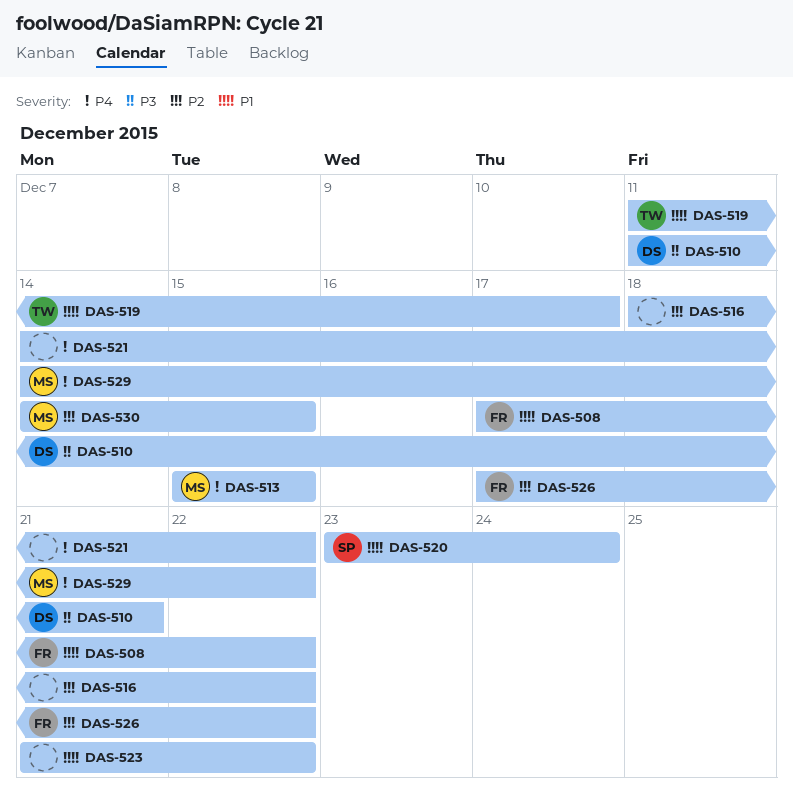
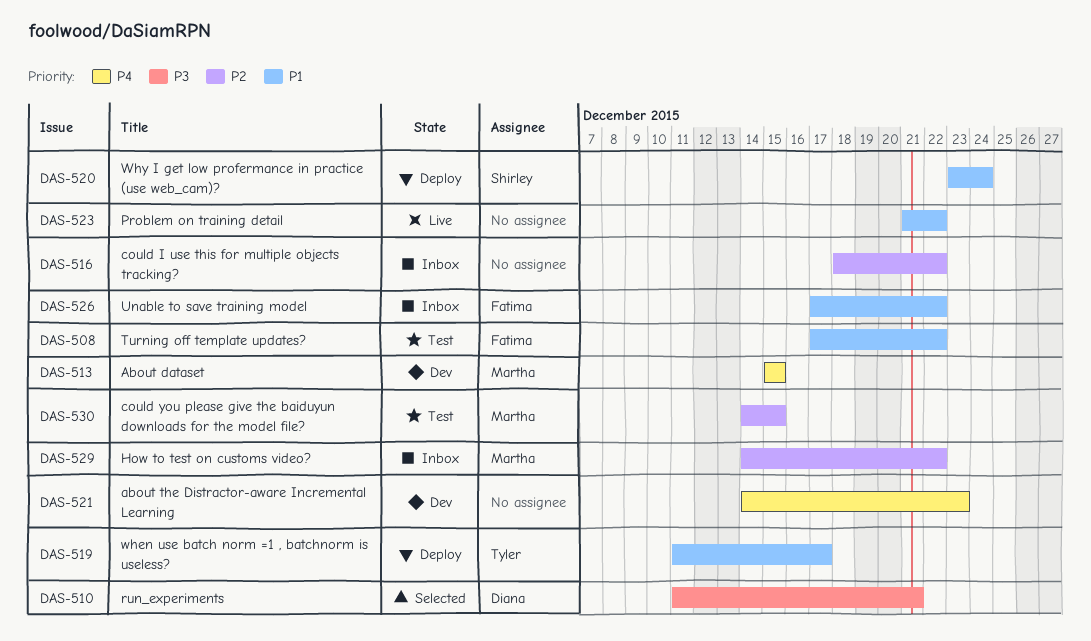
DAS-521, due: Dec 22 -> Dec 23
DAS-526, priority: P2 -> P1
DAS-529, priority: P4 -> P2

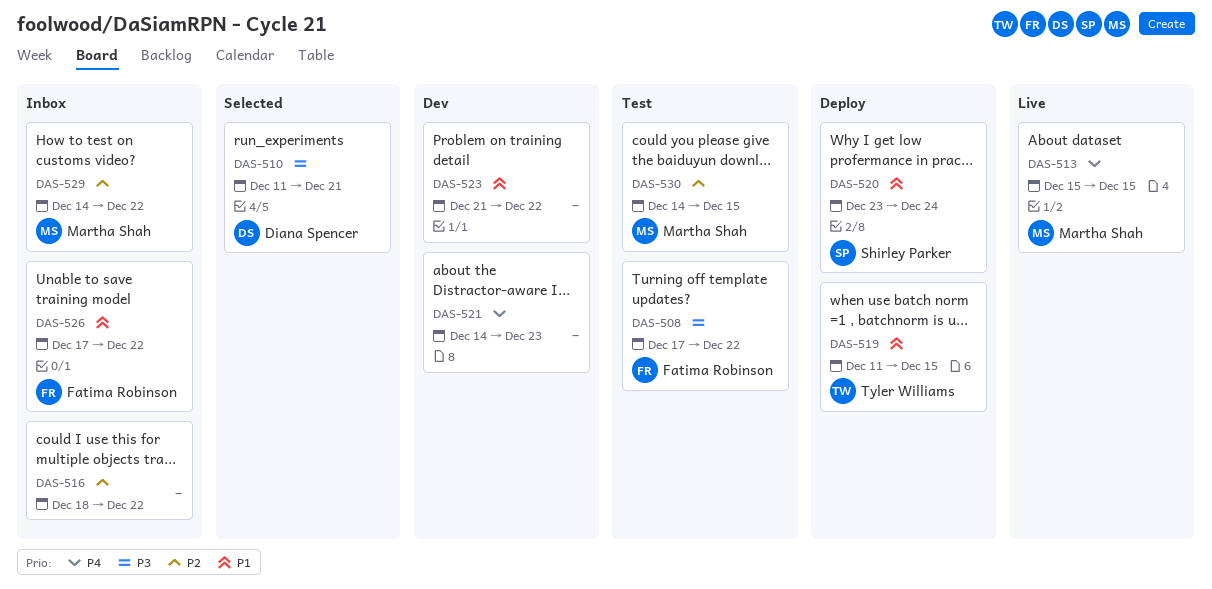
DAS-508, priority: P1 -> P3
DAS-513, status: Dev -> Live
DAS-519, due: Dec 17 -> Dec 15
DAS-523, status: Live -> Dev

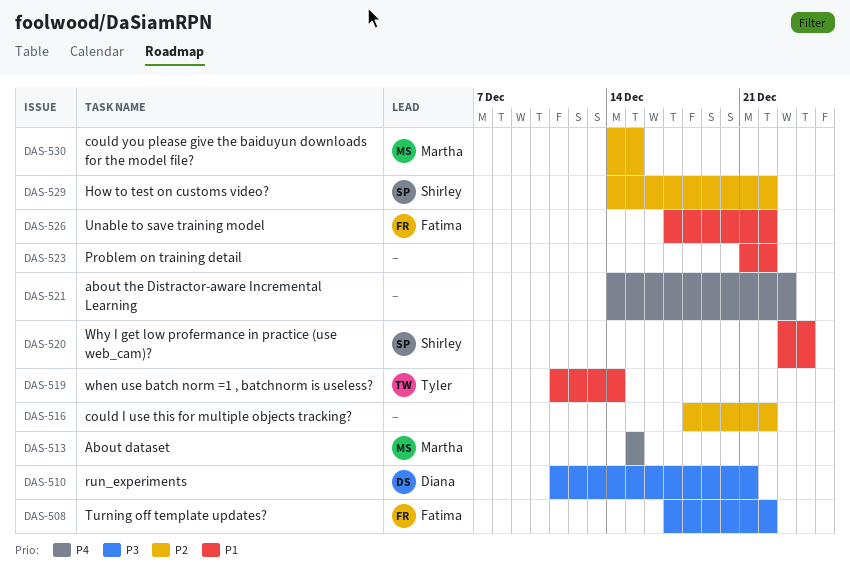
DAS-519, due: Dec 15 -> Dec 14
DAS-529, owner: Martha Shah -> Shirley Parker

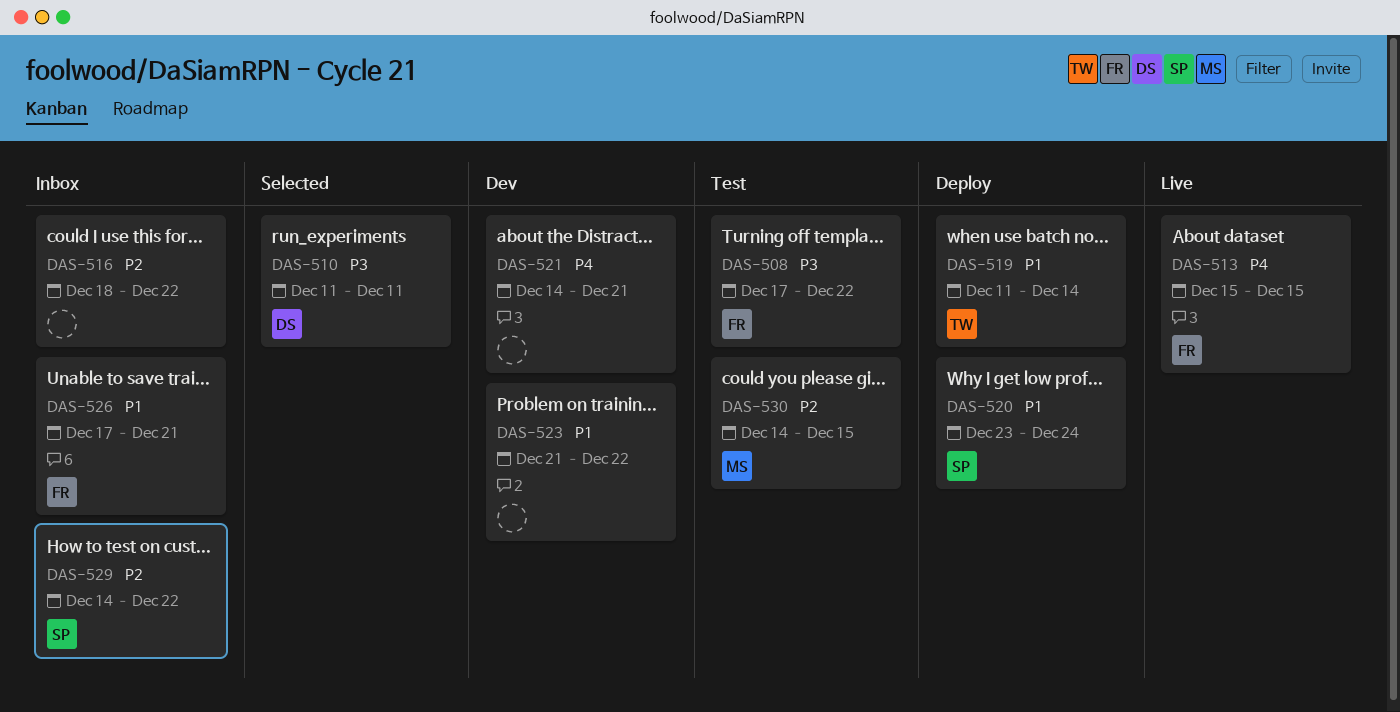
DAS-510, due: Dec 21 -> Dec 11
DAS-513, owner: Martha -> Fatima
DAS-521, due: Dec 23 -> Dec 21
DAS-526, due: Dec 22 -> Dec 21

